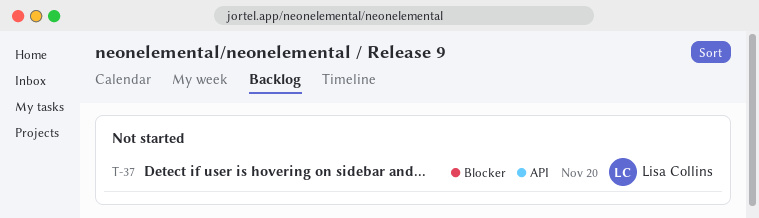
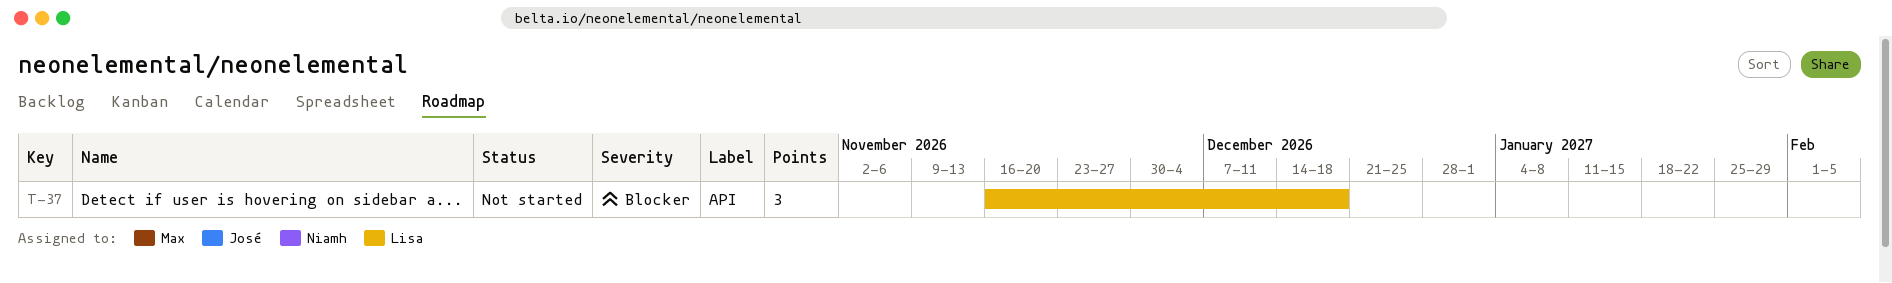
T-37, due: Nov 20 -> Dec 18

